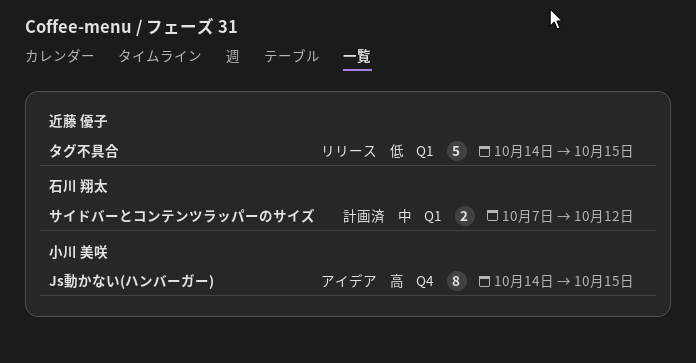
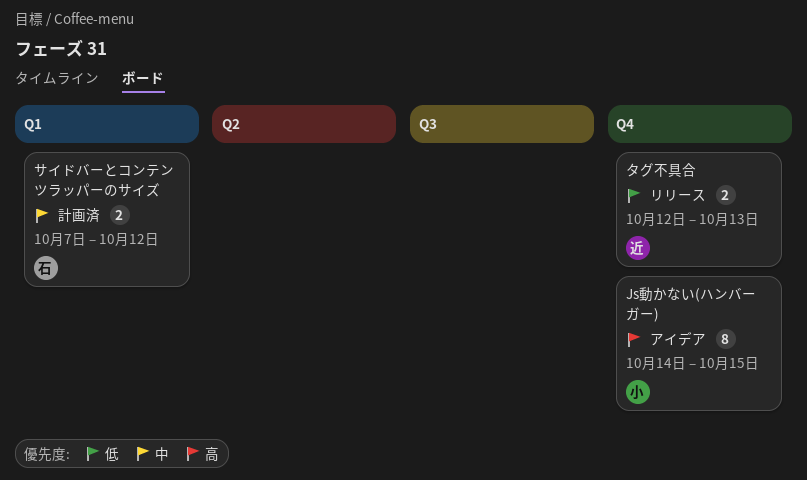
タグ不具合, label: Q1 -> Q4
タグ不具合, estimate: 5 -> 2
タグ不具合, start: Oct 14 -> Oct 12
タグ不具合, due: Oct 15 -> Oct 13

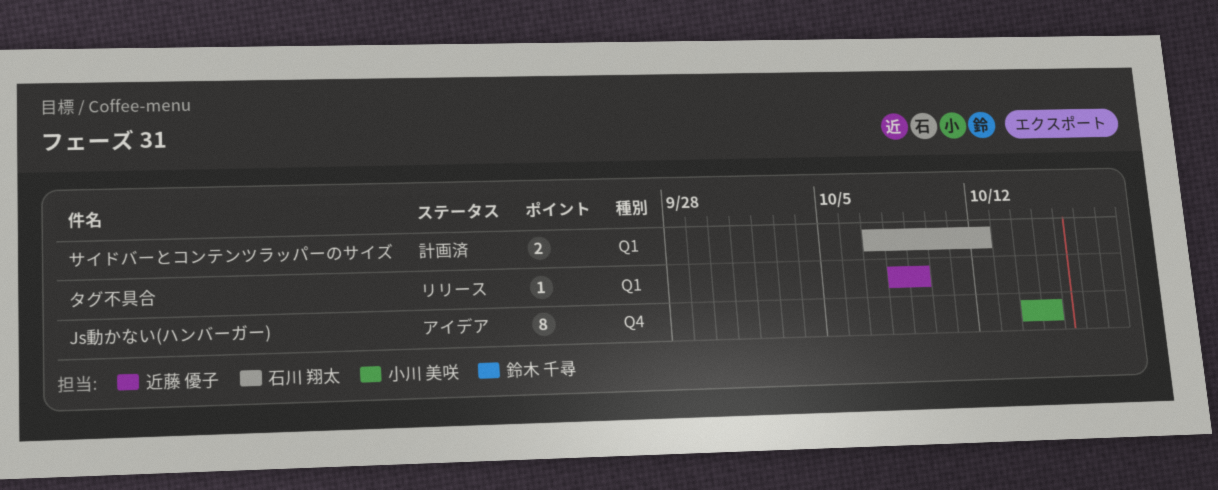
タグ不具合, label: Q4 -> Q1
タグ不具合, estimate: 2 -> 1
タグ不具合, start: Oct 12 -> Oct 8
タグ不具合, due: Oct 13 -> Oct 9

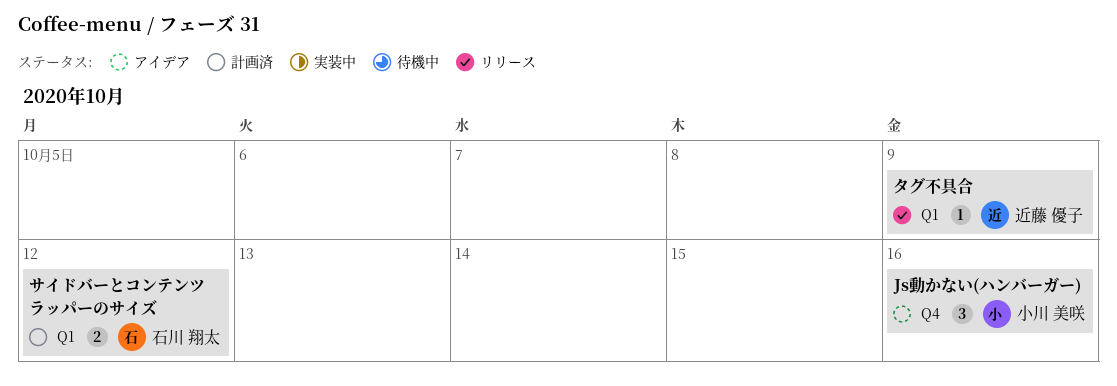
Js動かない(ハンバーガー), estimate: 8 -> 3
Js動かない(ハンバーガー), due: Oct 15 -> Oct 16

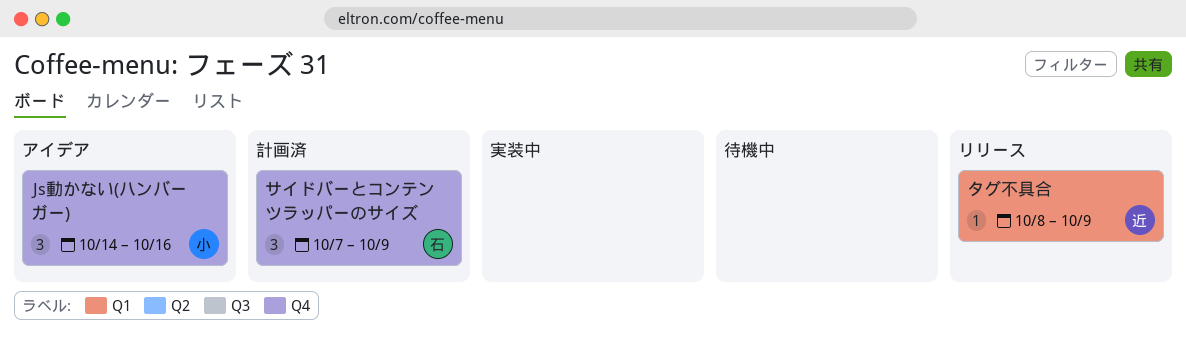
サイドバーとコンテンツラッパーのサイズ, label: Q1 -> Q4
サイドバーとコンテンツラッパーのサイズ, estimate: 2 -> 3
サイドバーとコンテンツラッパーのサイズ, due: Oct 12 -> Oct 9

